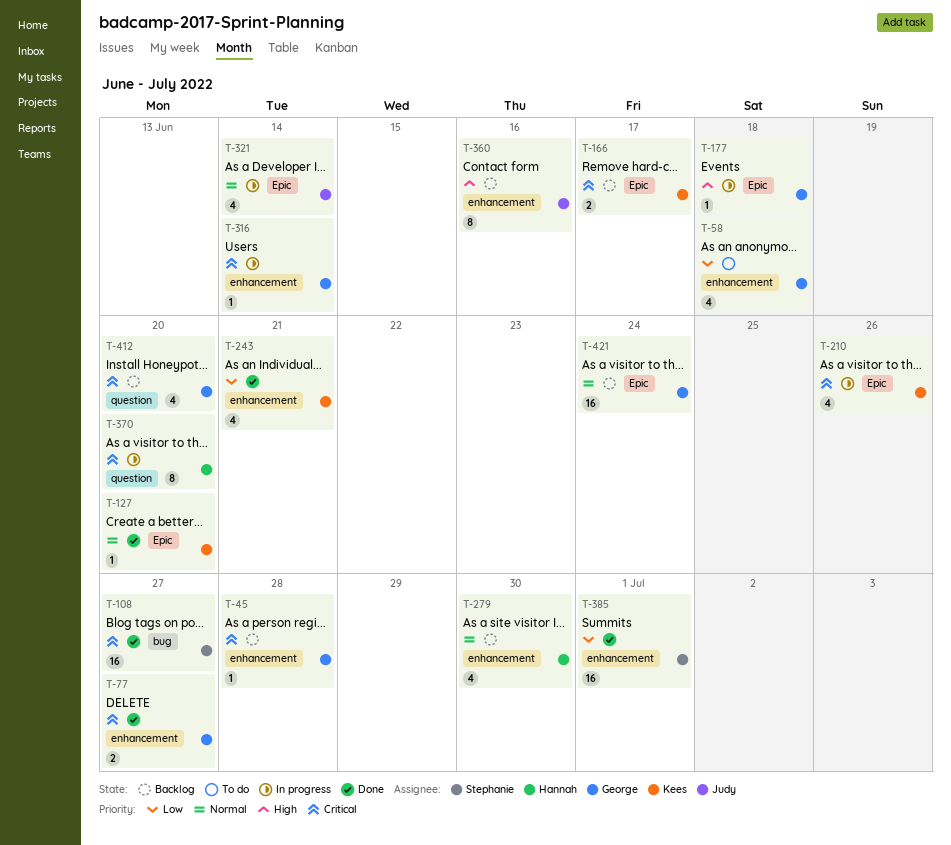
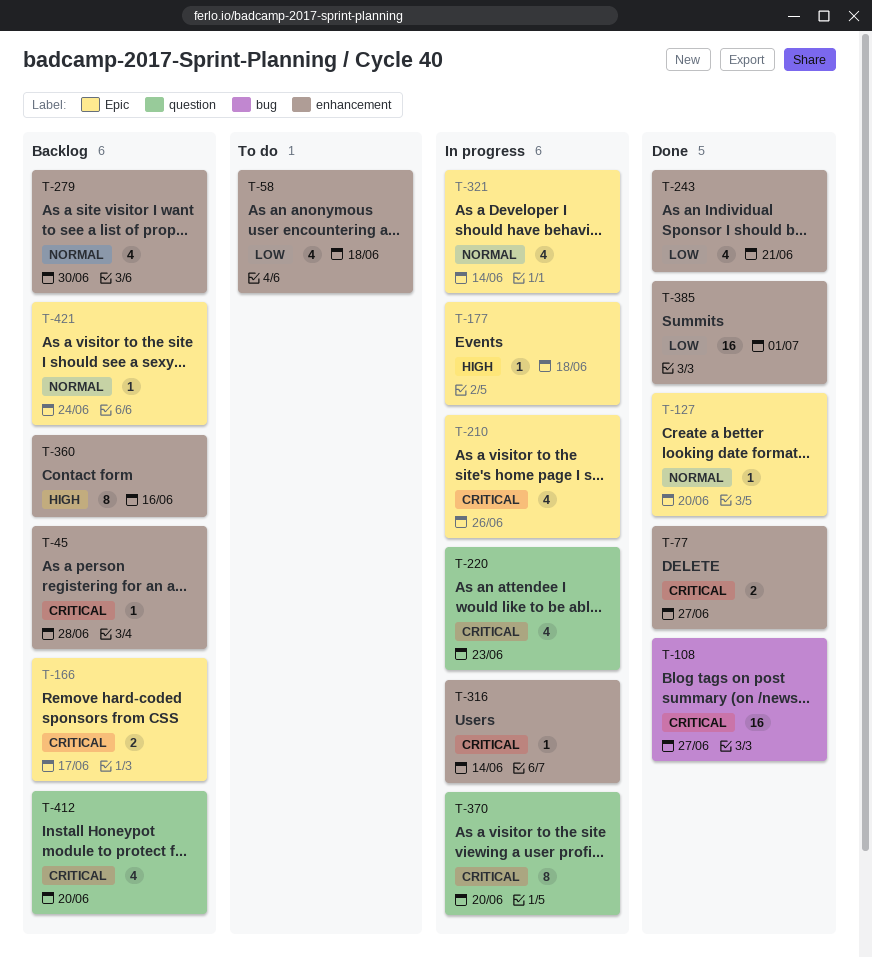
T-220: none -> present
T-421, estimate: 16 -> 1

